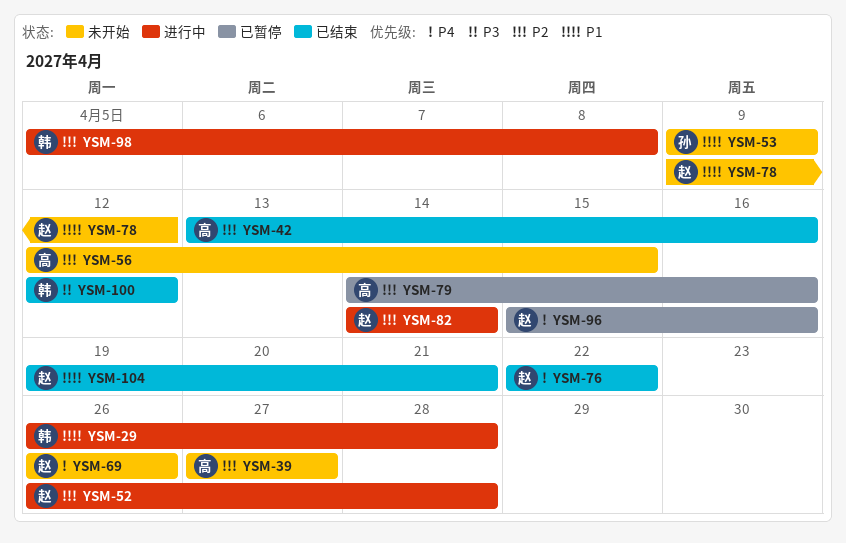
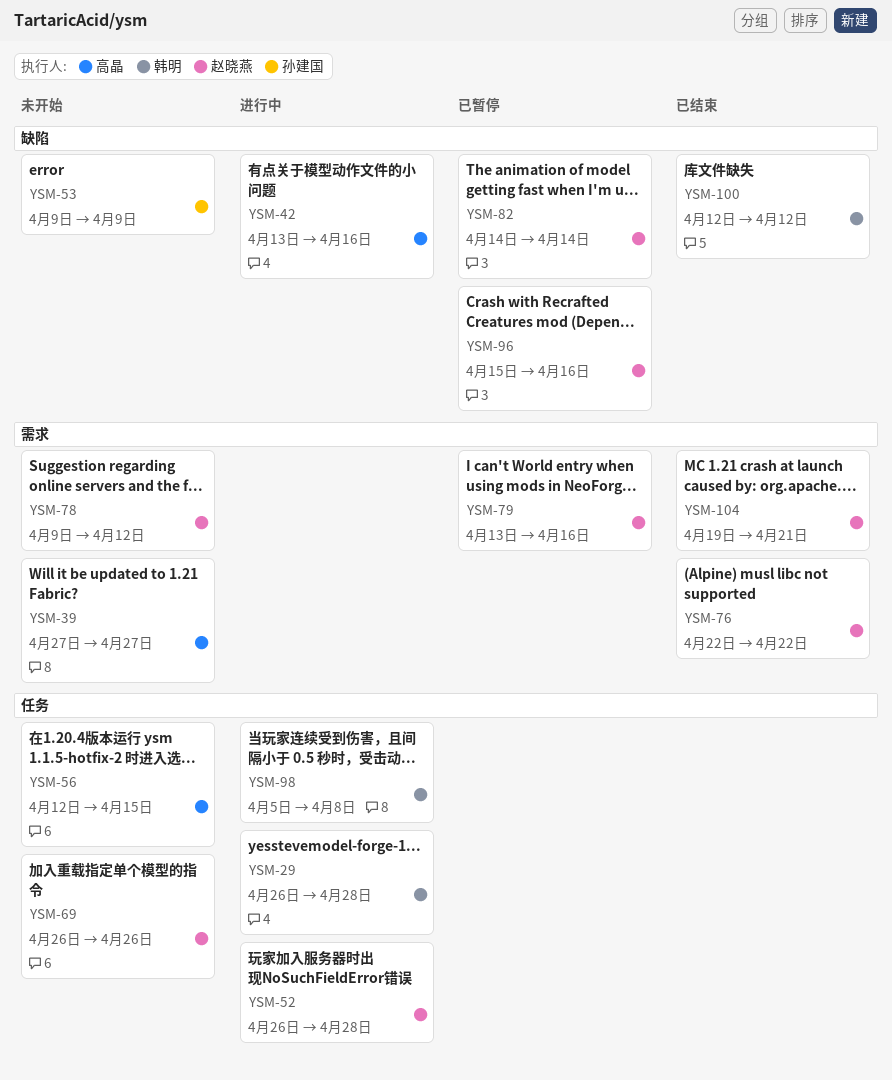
YSM-42, status: 已结束 -> 进行中
YSM-79, owner: 高晶 -> 赵晓燕
YSM-79, start: Apr 14 -> Apr 13
YSM-82, status: 进行中 -> 已暂停

